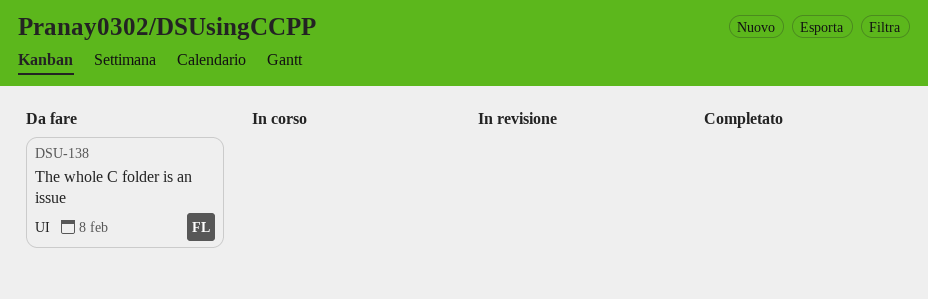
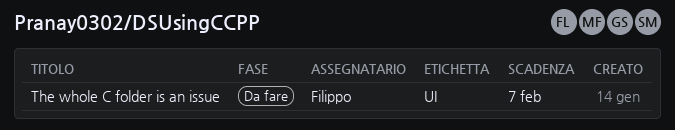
The whole C folder is an issue, due: Feb 8 -> Feb 7

